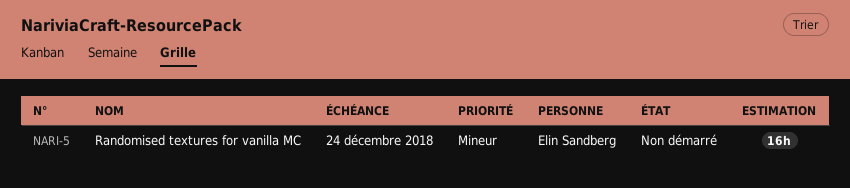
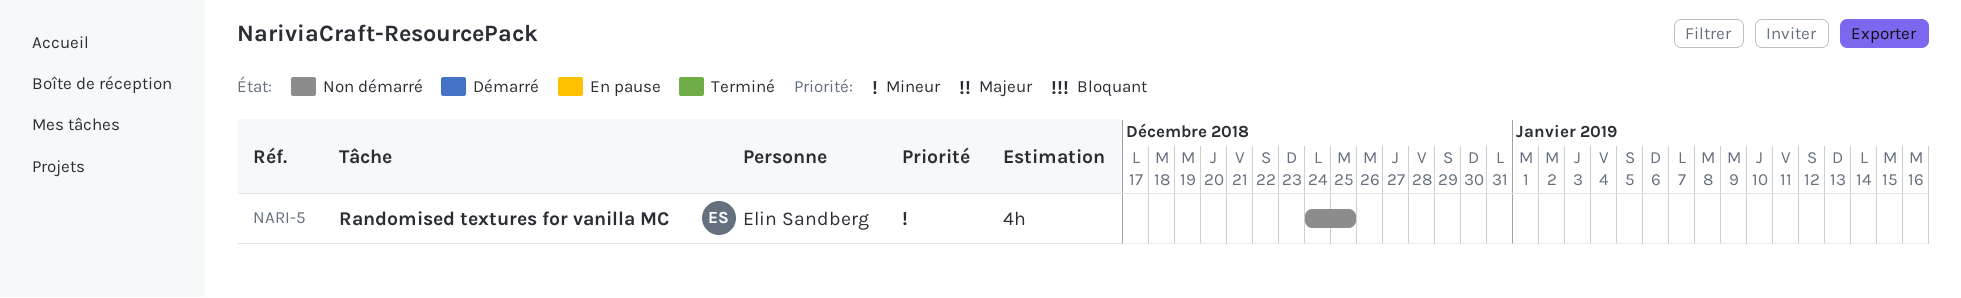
NARI-5, estimate: 16h -> 4h
NARI-5, due: Dec 24 -> Dec 25

